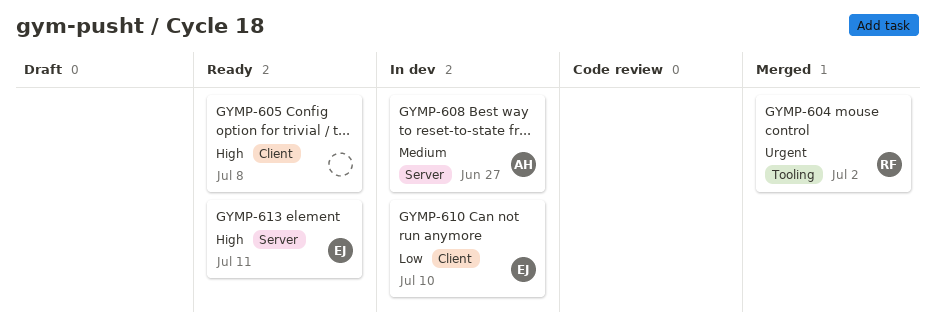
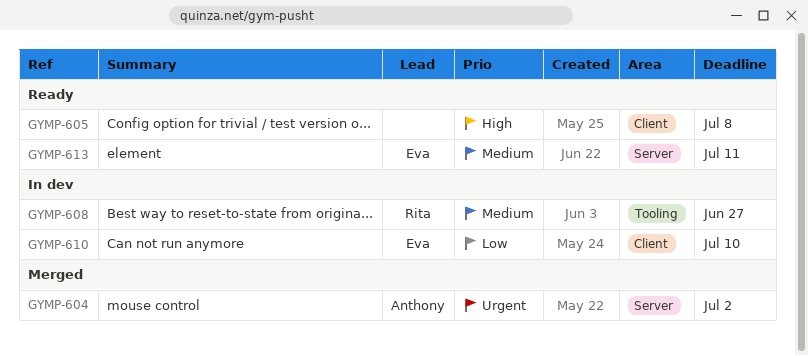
GYMP-604, owner: Rita -> Anthony
GYMP-604, label: Tooling -> Server
GYMP-608, owner: Anthony -> Rita
GYMP-608, label: Server -> Tooling
GYMP-613, priority: High -> Medium

